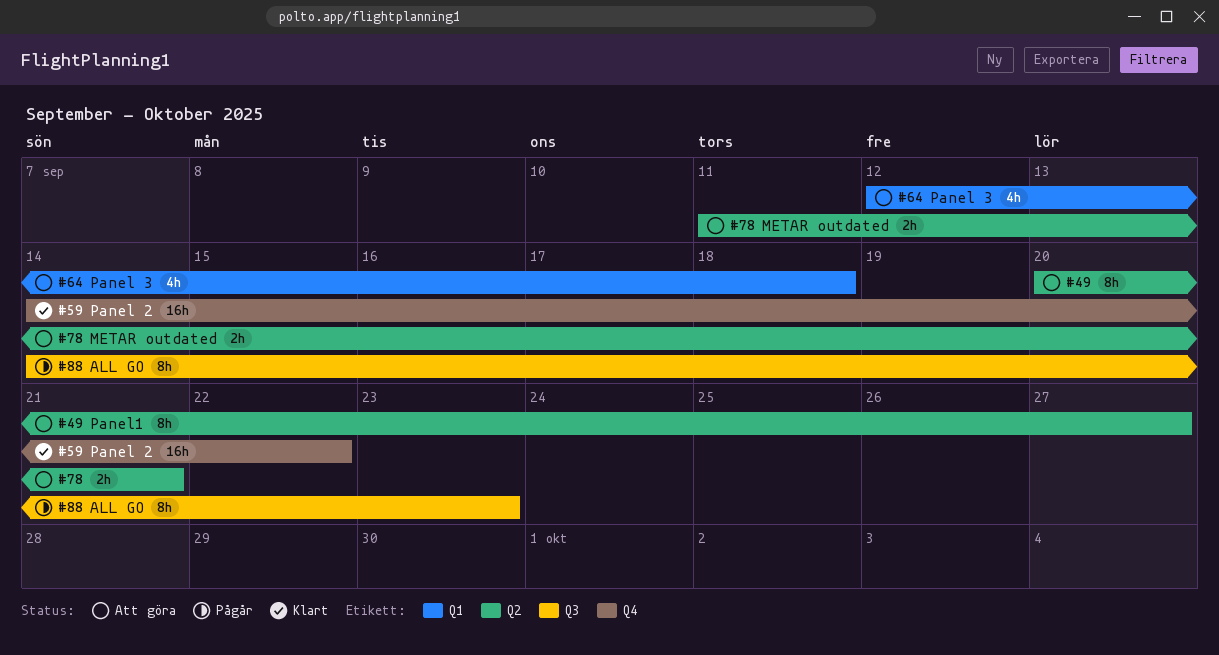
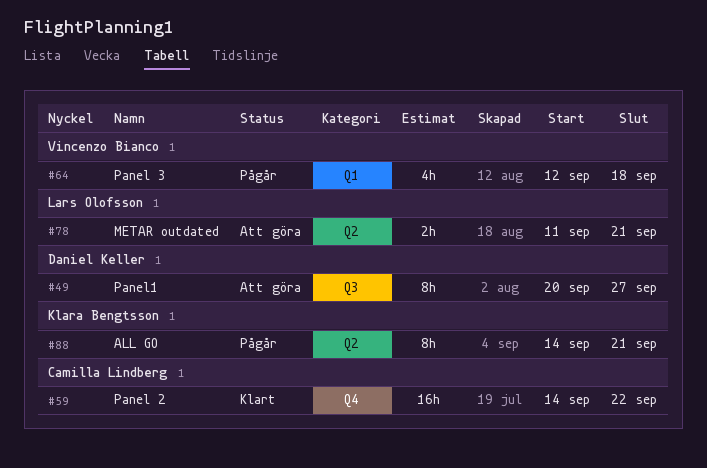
#49, label: Q2 -> Q3
#64, status: Att göra -> Pågår
#88, label: Q3 -> Q2
#88, due: Sep 23 -> Sep 21

